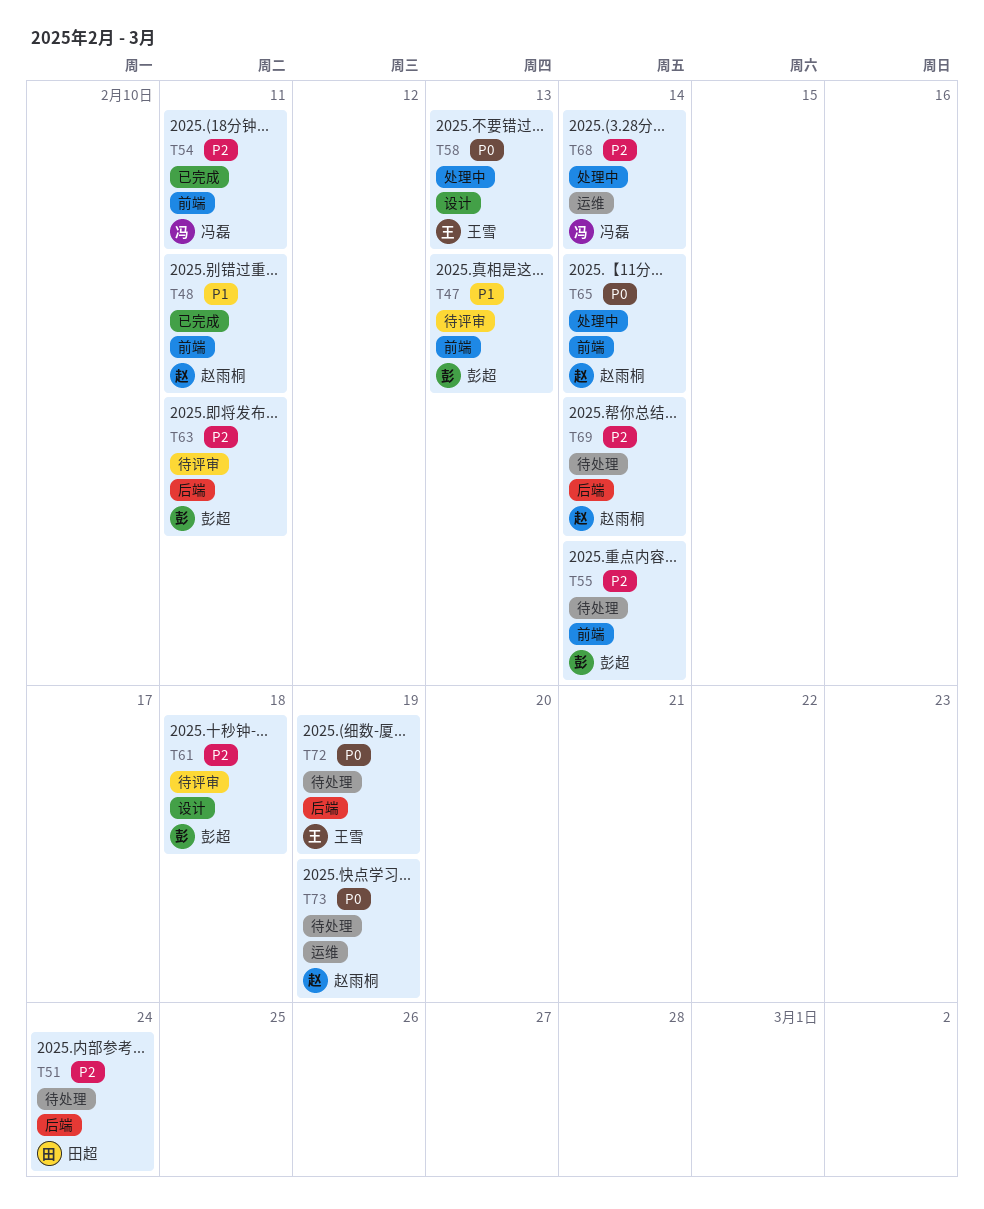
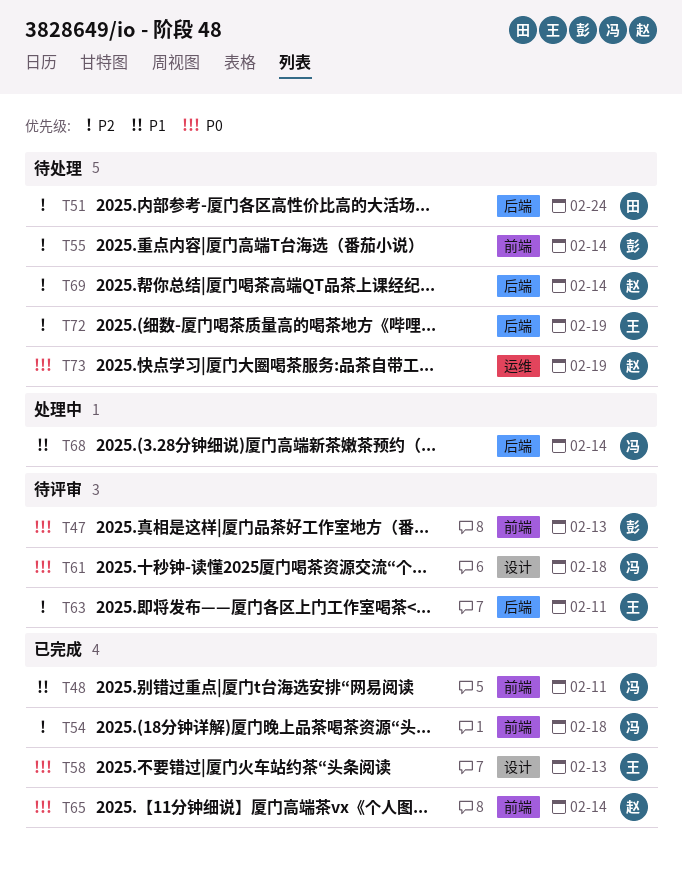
T47, priority: P1 -> P0
T48, owner: 赵雨桐 -> 冯磊
T54, due: Feb 11 -> Feb 18
T58, status: 处理中 -> 已完成
T61, owner: 彭超 -> 冯磊
T61, priority: P2 -> P0
T63, owner: 彭超 -> 王雪
T65, status: 处理中 -> 已完成
T68, priority: P2 -> P1
T68, label: 运维 -> 后端
T72, priority: P0 -> P2

